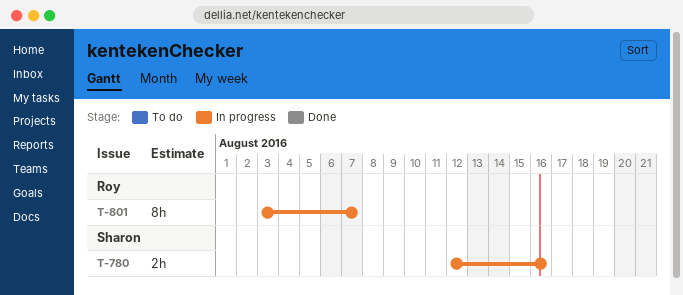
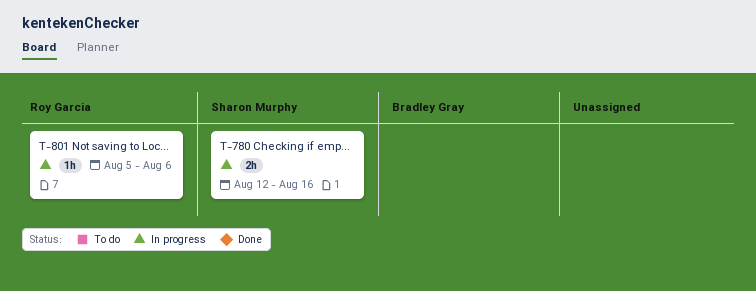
T-801, estimate: 8h -> 1h
T-801, start: Aug 3 -> Aug 5
T-801, due: Aug 7 -> Aug 6

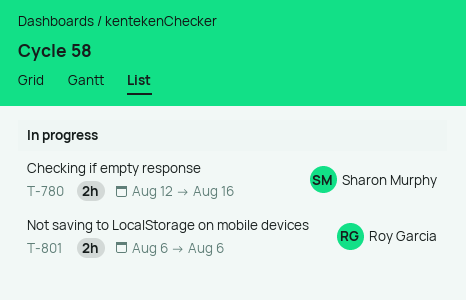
T-801, estimate: 1h -> 2h
T-801, start: Aug 5 -> Aug 6

